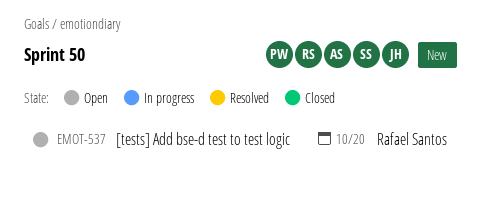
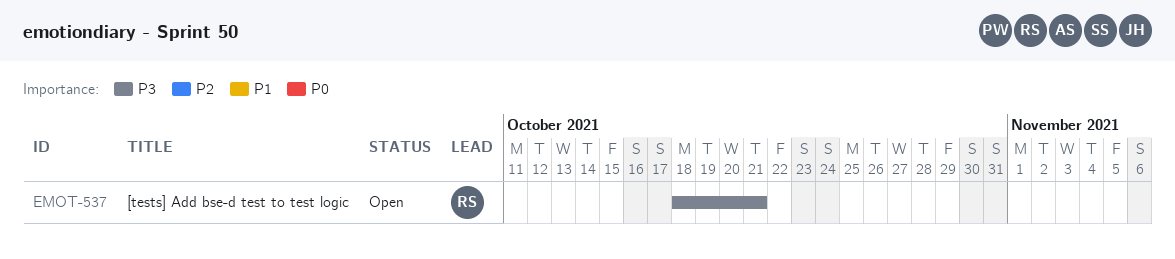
EMOT-537, due: Oct 20 -> Oct 21

